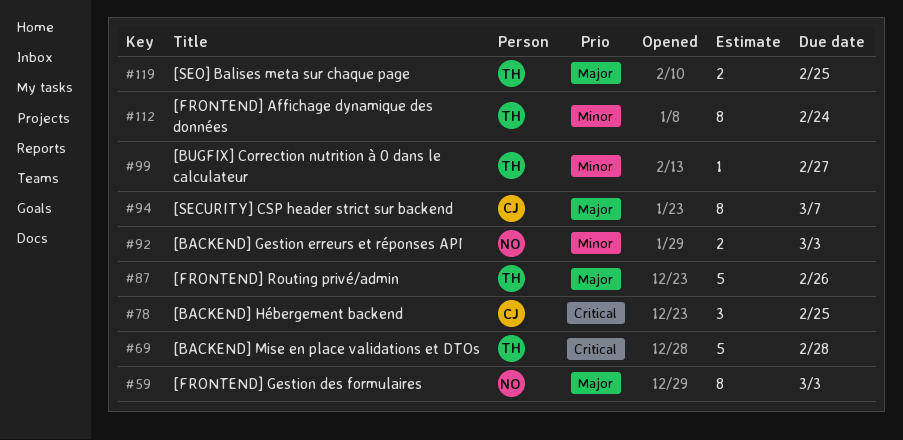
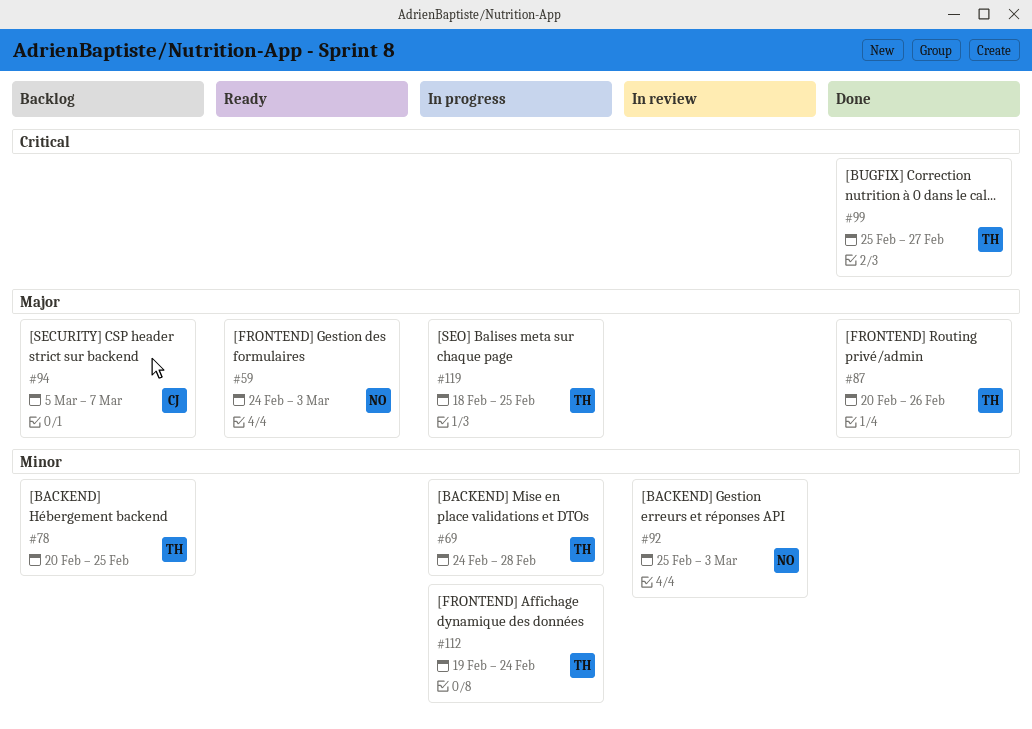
#69, priority: Critical -> Minor
#78, owner: CJ -> TH
#78, priority: Critical -> Minor
#99, priority: Minor -> Critical

